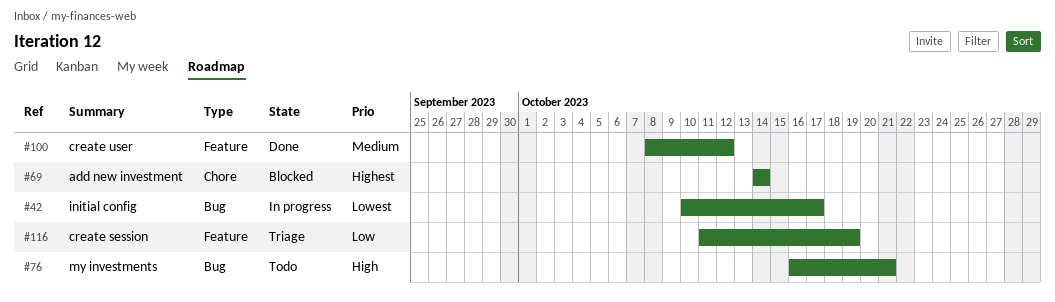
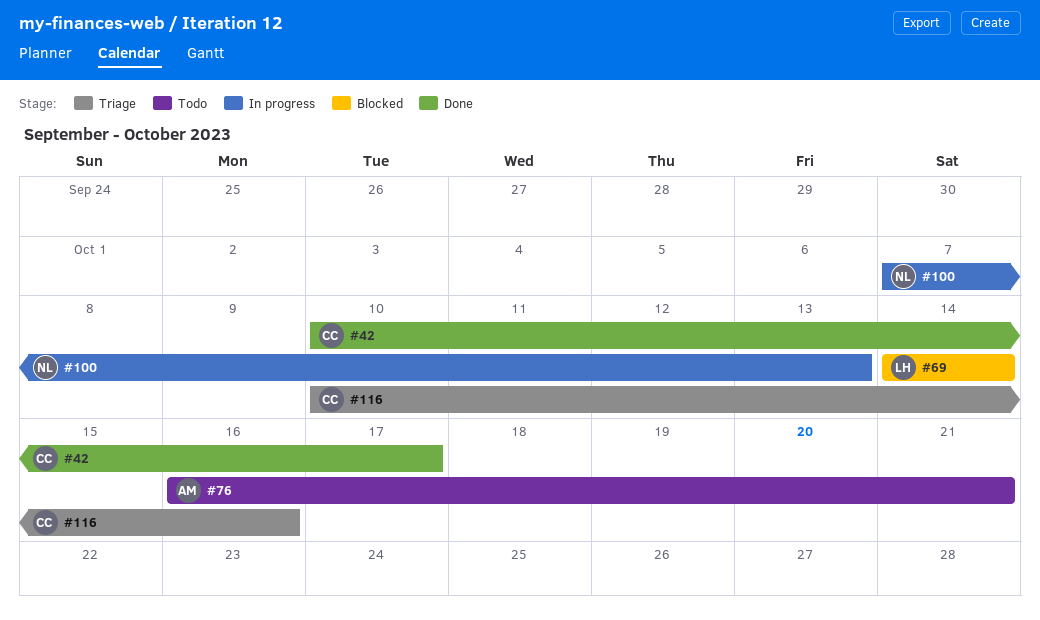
#42, status: In progress -> Done
#100, status: Done -> In progress
#100, start: Oct 8 -> Oct 7
#100, due: Oct 12 -> Oct 13
#116, start: Oct 11 -> Oct 10
#116, due: Oct 19 -> Oct 16

